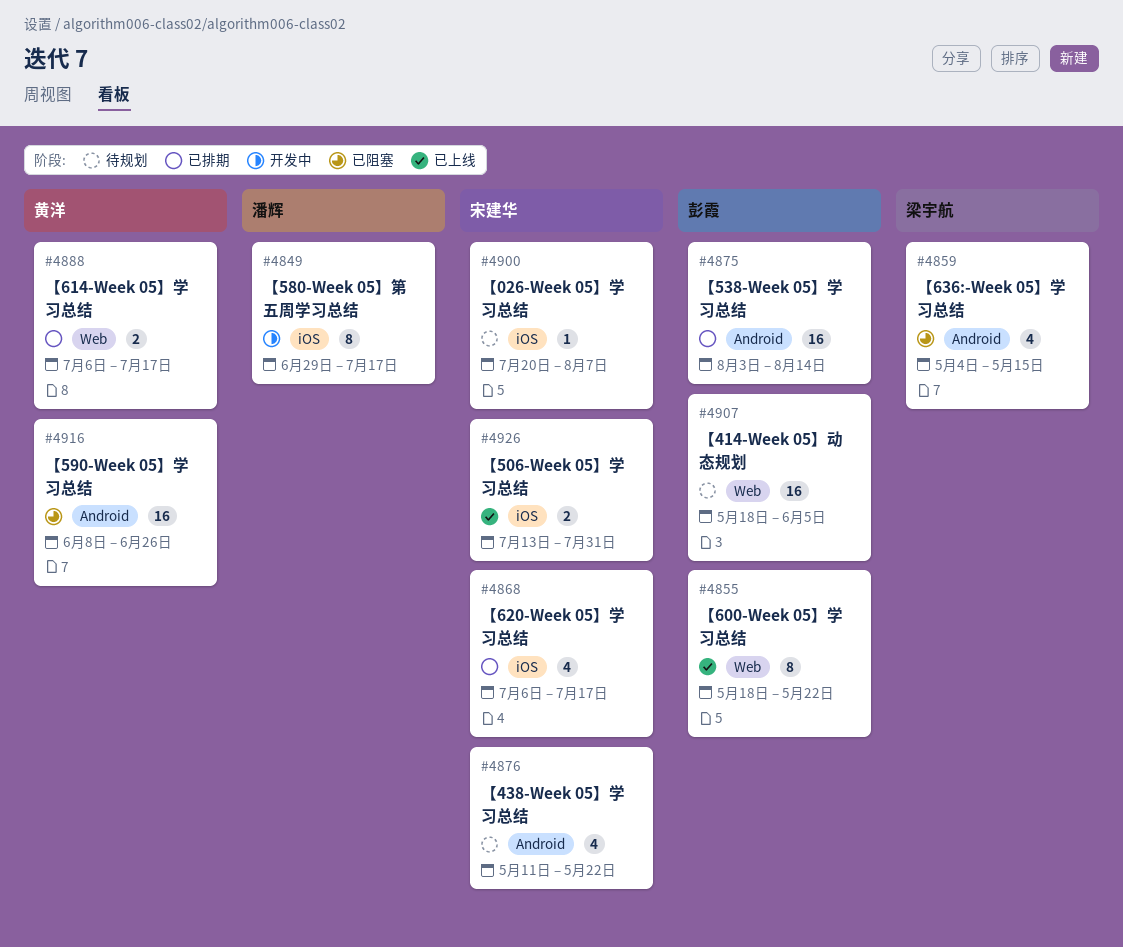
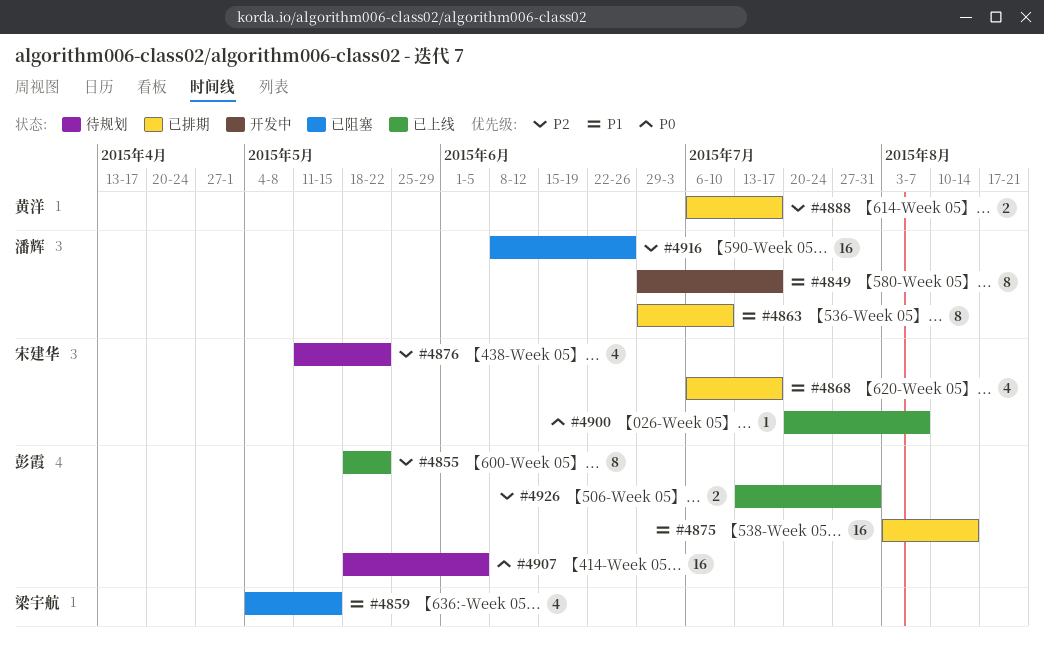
#4863: none -> present
#4900, status: 待规划 -> 已上线
#4916, owner: 黄洋 -> 潘辉
#4926, owner: 宋建华 -> 彭霞

